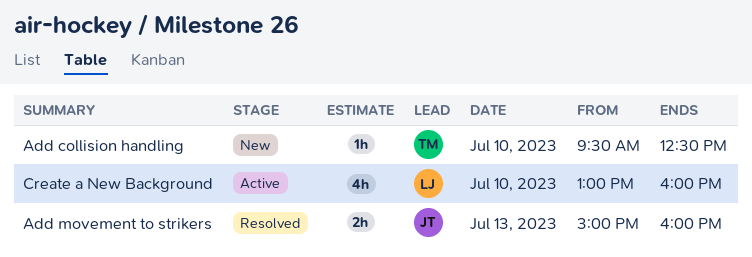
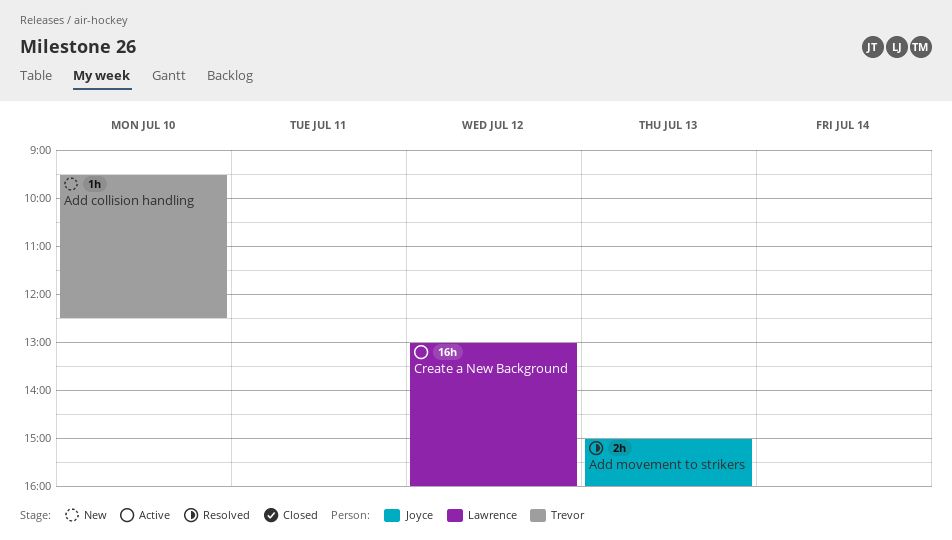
Create a New Background, estimate: 4h -> 16h
Create a New Background, day: Jul 10 -> Jul 12

